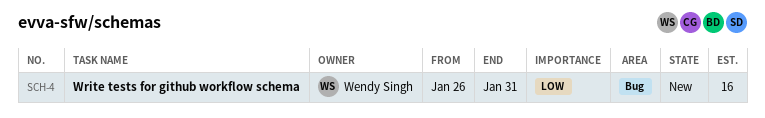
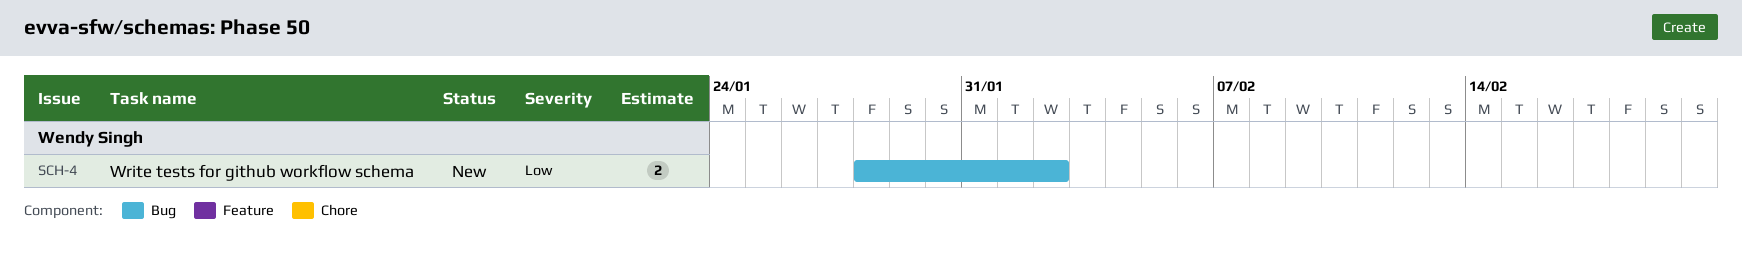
SCH-4, estimate: 16 -> 2
SCH-4, start: Jan 26 -> Jan 28
SCH-4, due: Jan 31 -> Feb 2

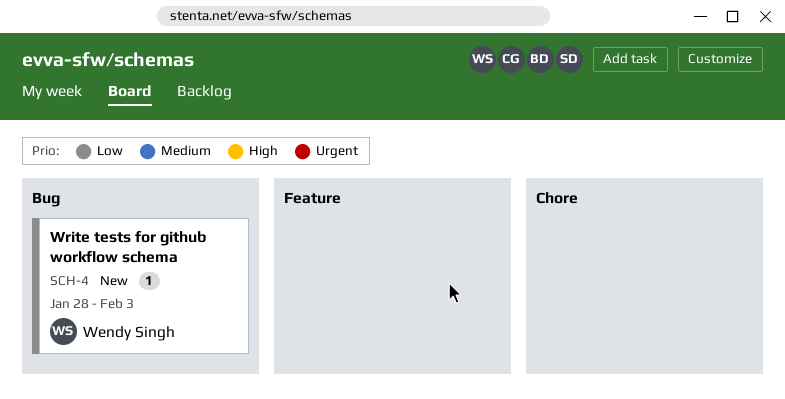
SCH-4, estimate: 2 -> 1
SCH-4, due: Feb 2 -> Feb 3

